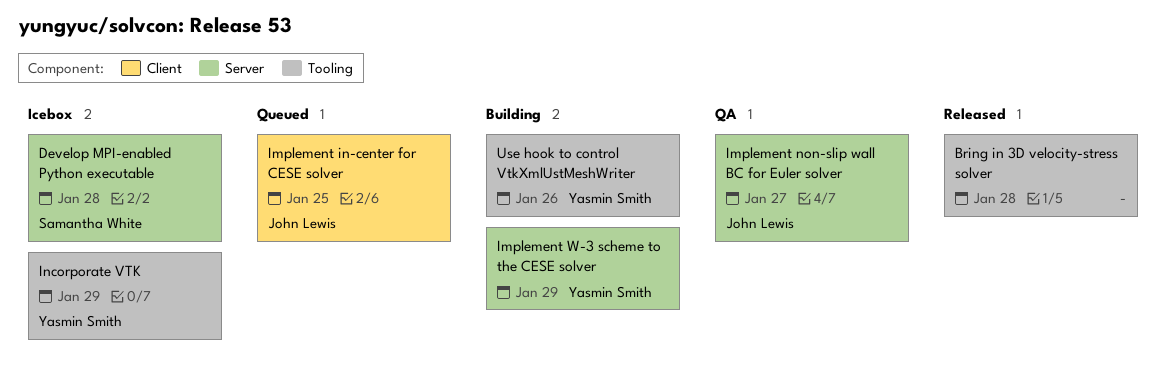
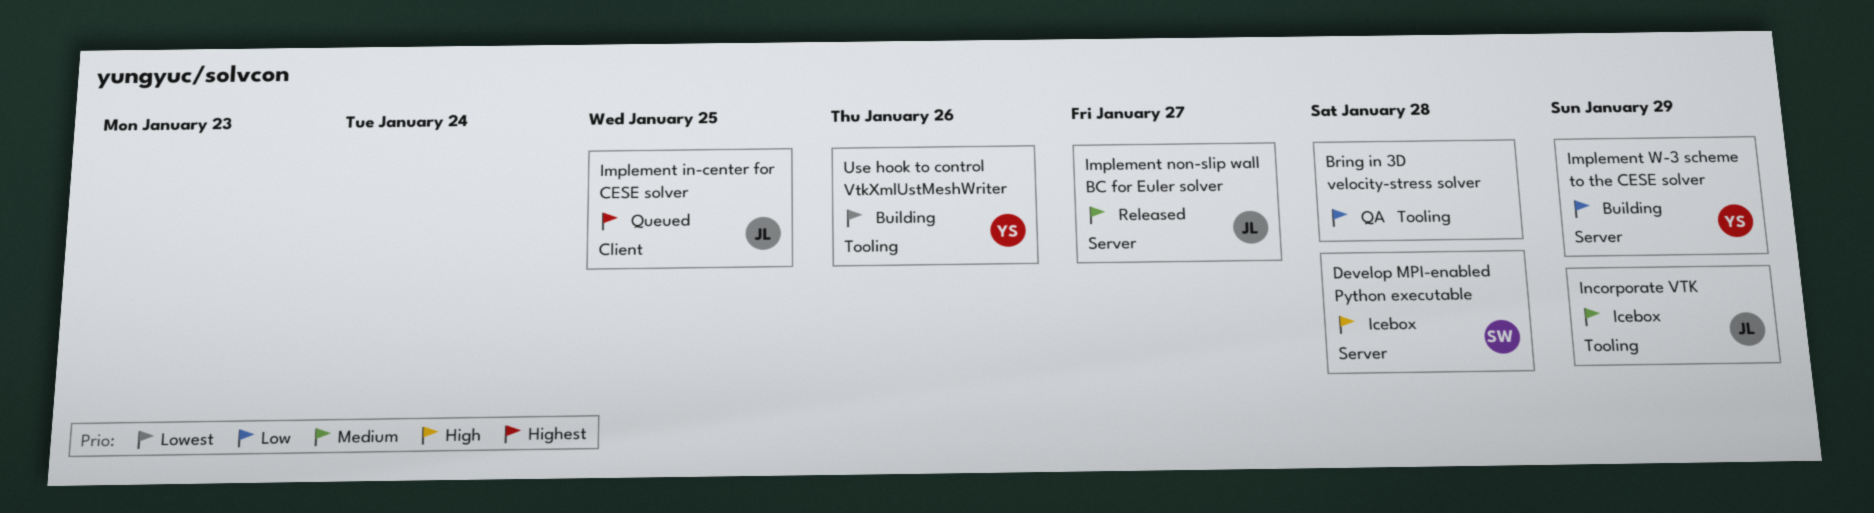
Bring in 3D velocity-stress solver, status: Released -> QA
Implement non-slip wall BC for Euler solver, status: QA -> Released
Incorporate VTK, owner: Yasmin Smith -> John Lewis

